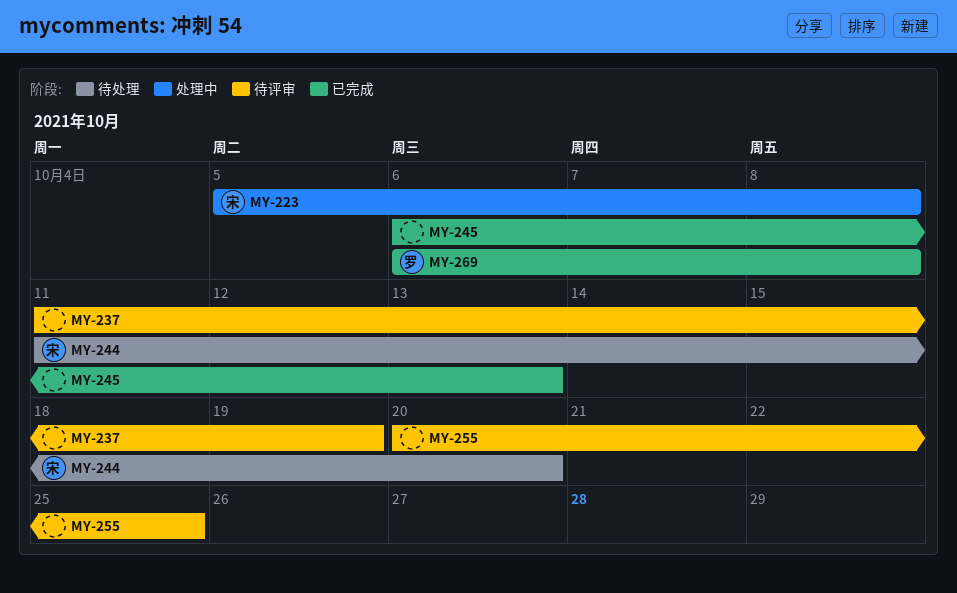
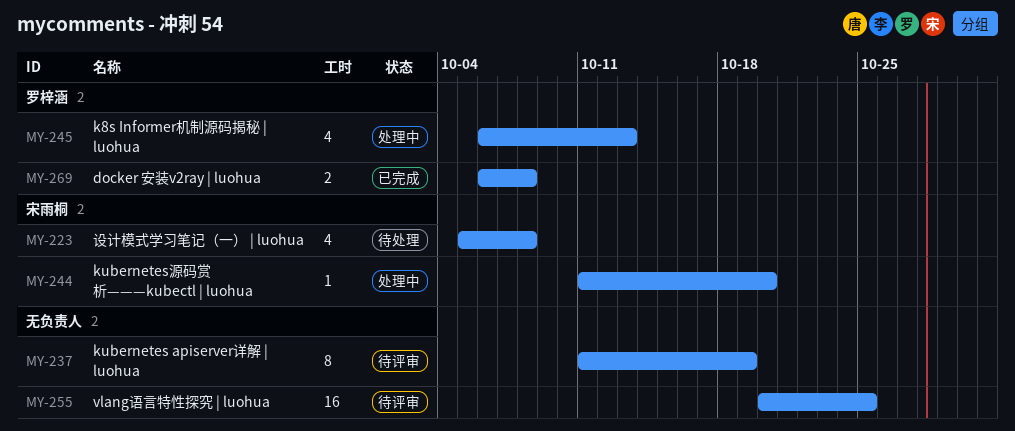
MY-223, status: 处理中 -> 待处理
MY-244, status: 待处理 -> 处理中
MY-245, status: 已完成 -> 处理中
MY-245, owner: none -> 罗梓涵

